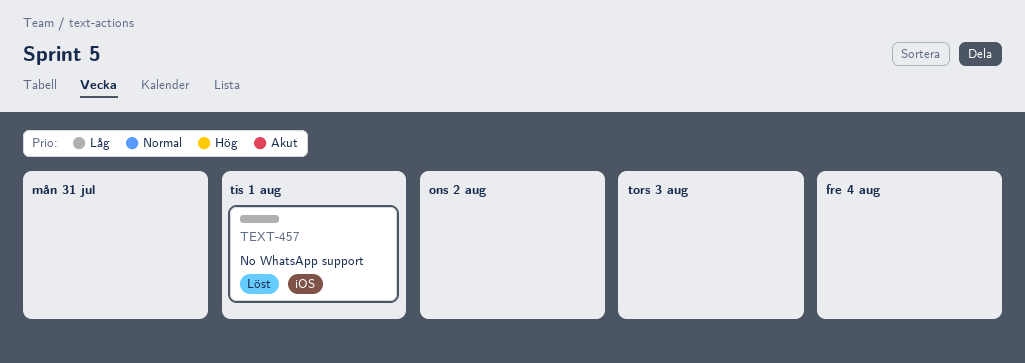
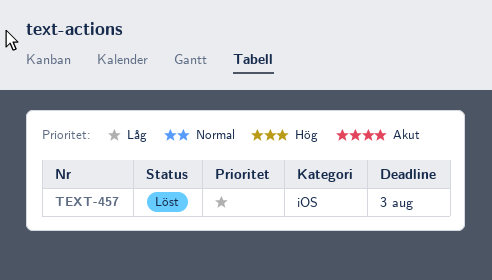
TEXT-457, due: Aug 1 -> Aug 3

